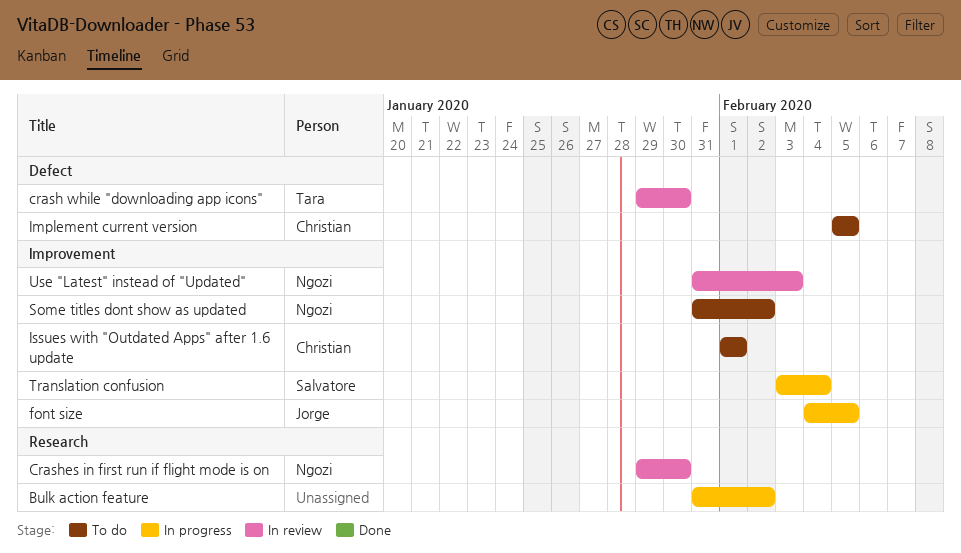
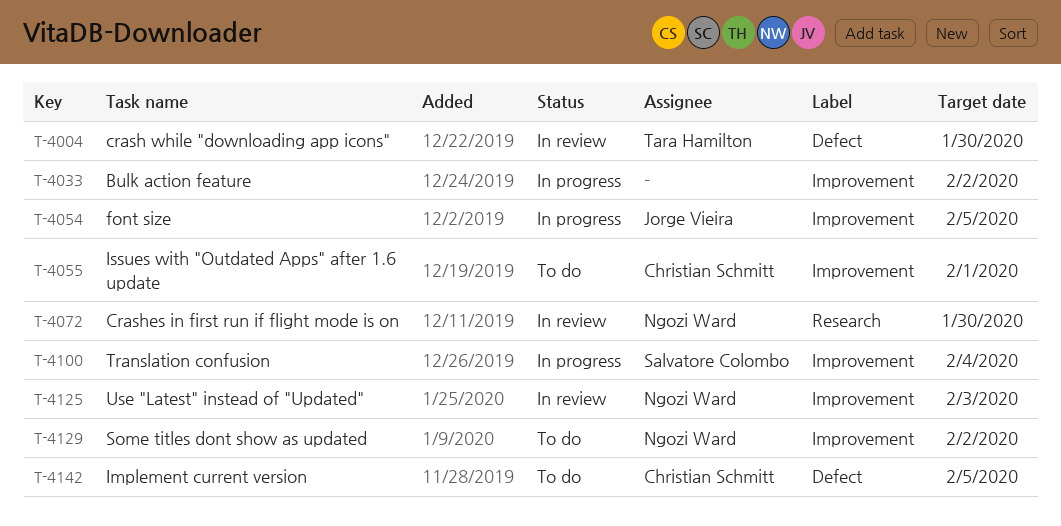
Bulk action feature, label: Research -> Improvement

